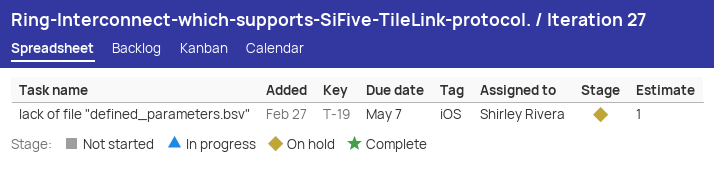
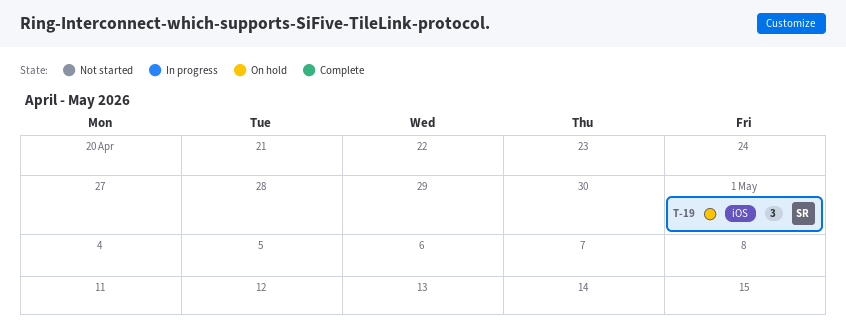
T-19, estimate: 1 -> 3
T-19, due: May 7 -> May 1

